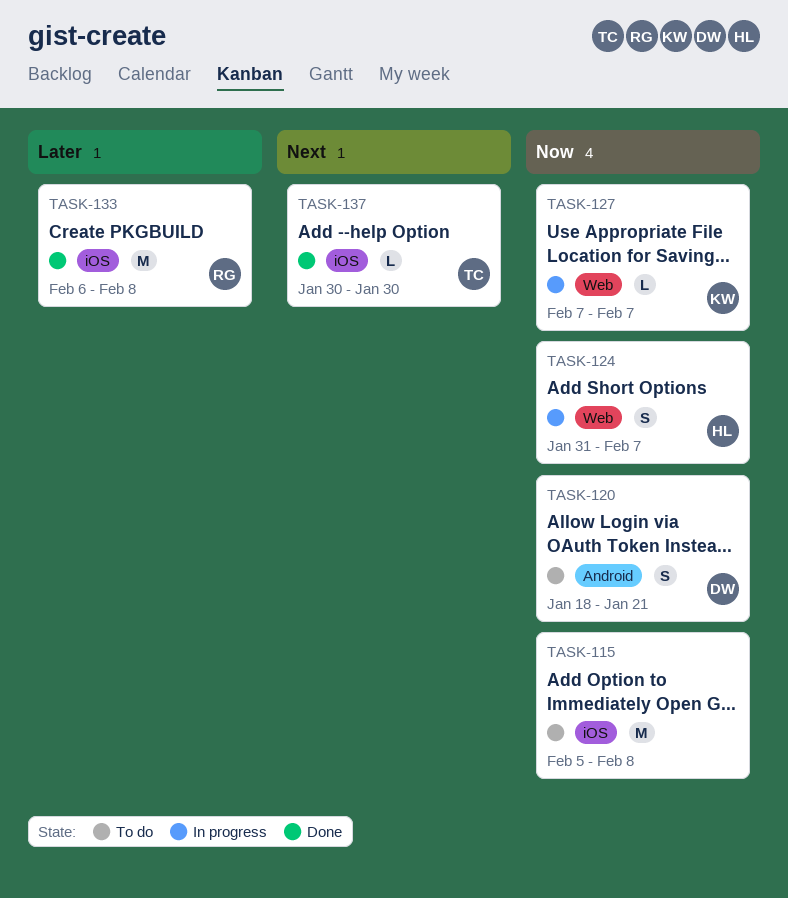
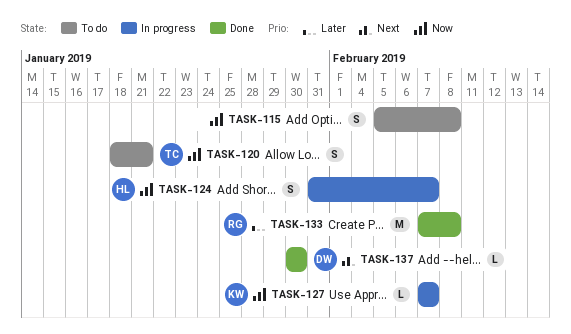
TASK-115, estimate: M -> S
TASK-120, owner: DW -> TC
TASK-133, start: Feb 6 -> Feb 7
TASK-137, owner: TC -> DW

